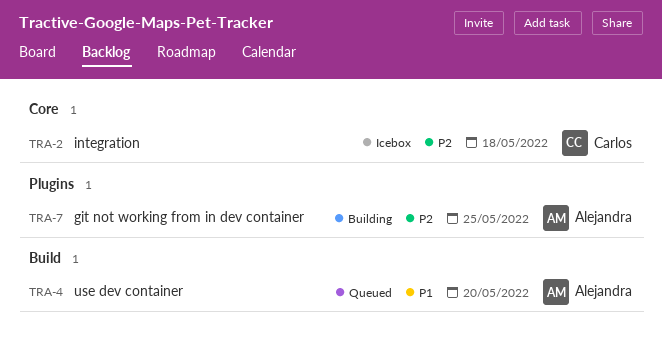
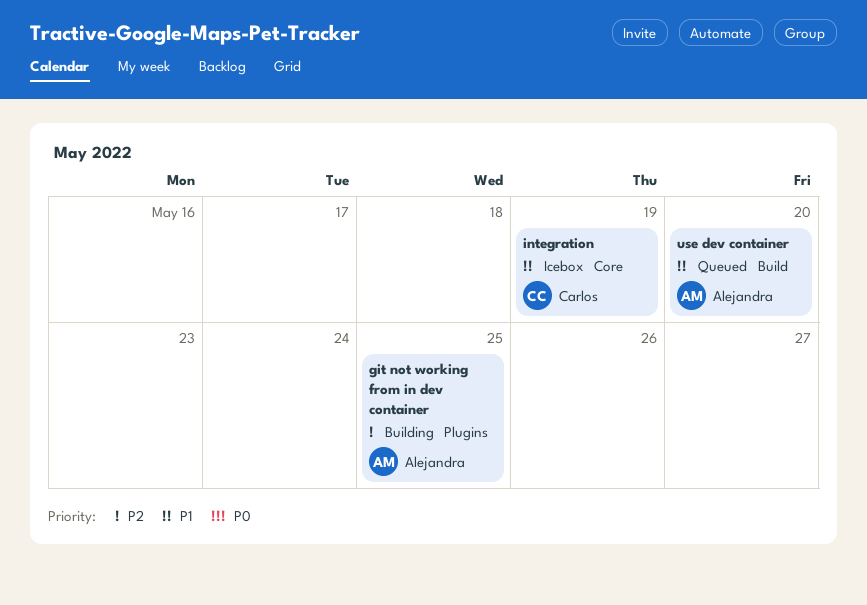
integration, priority: P2 -> P1
integration, due: May 18 -> May 19

